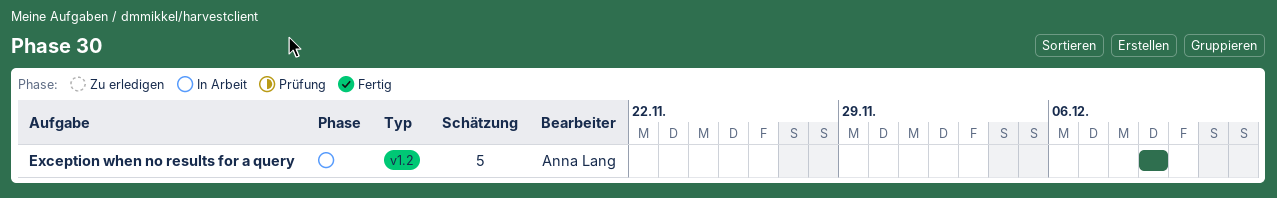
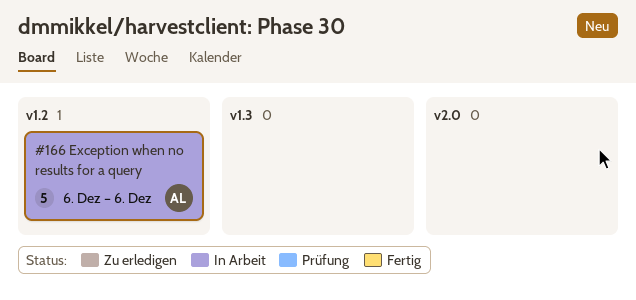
Exception when no results for a query, start: Dec 9 -> Dec 6
Exception when no results for a query, due: Dec 9 -> Dec 6

